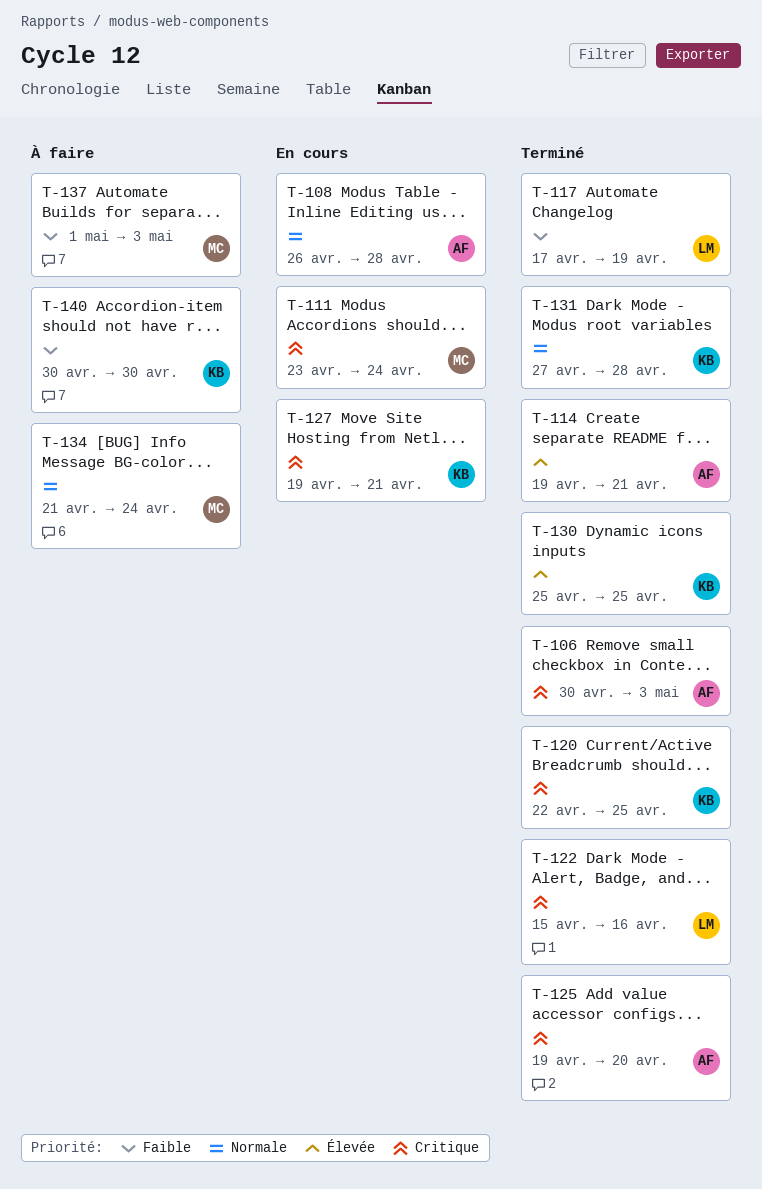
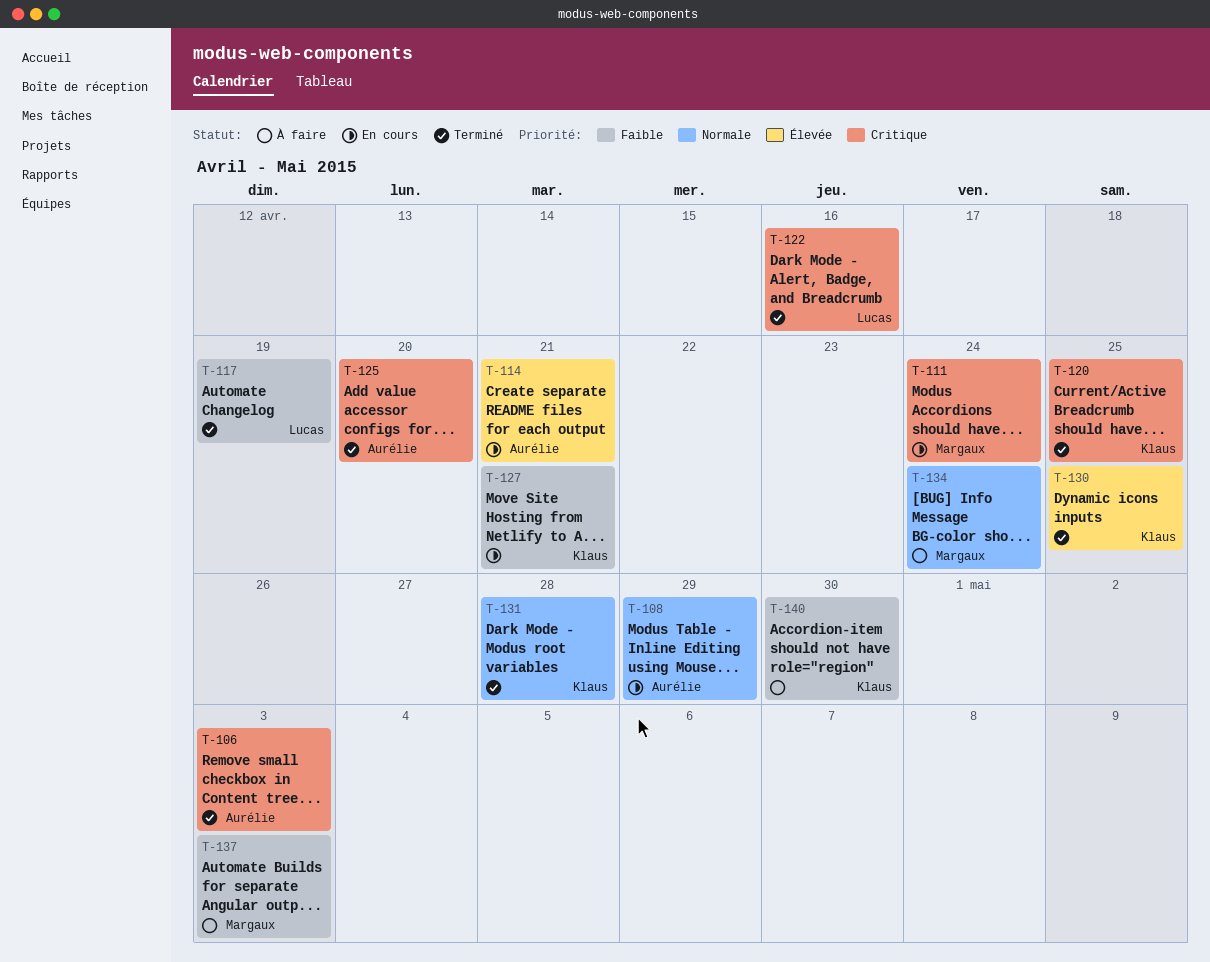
T-108, due: Apr 28 -> Apr 29
T-114, status: Terminé -> En cours
T-127, priority: Critique -> Faible

